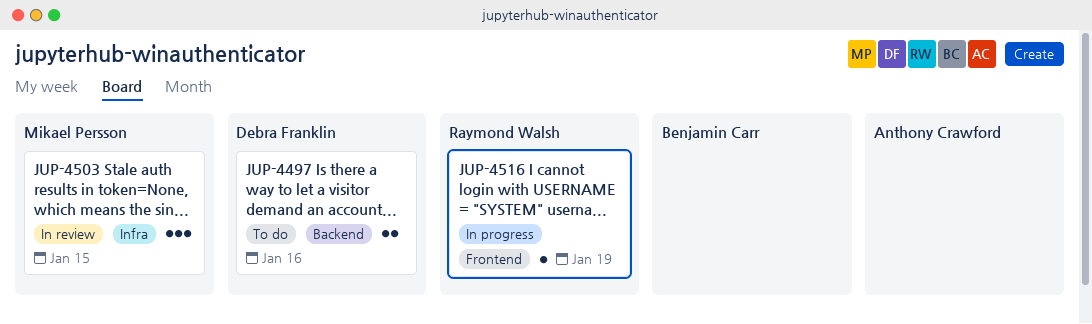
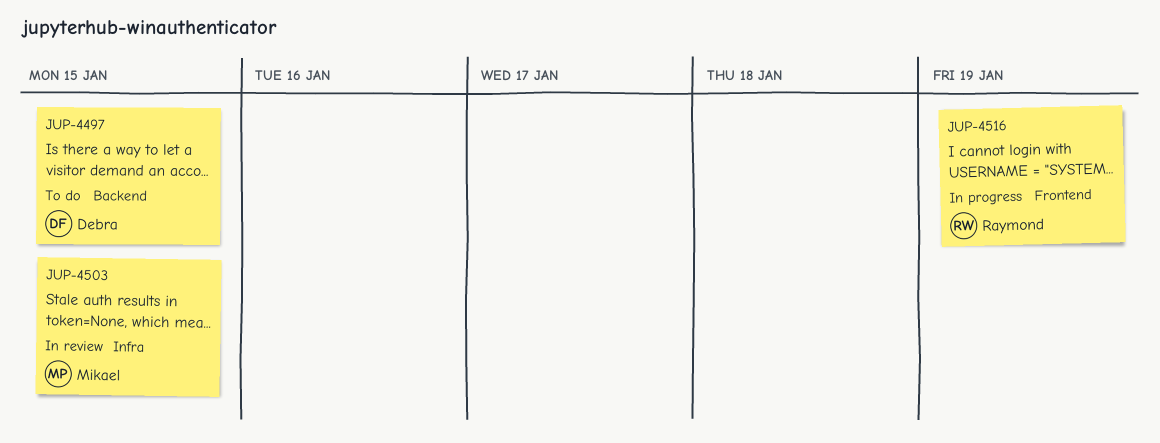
JUP-4497, due: Jan 16 -> Jan 15

